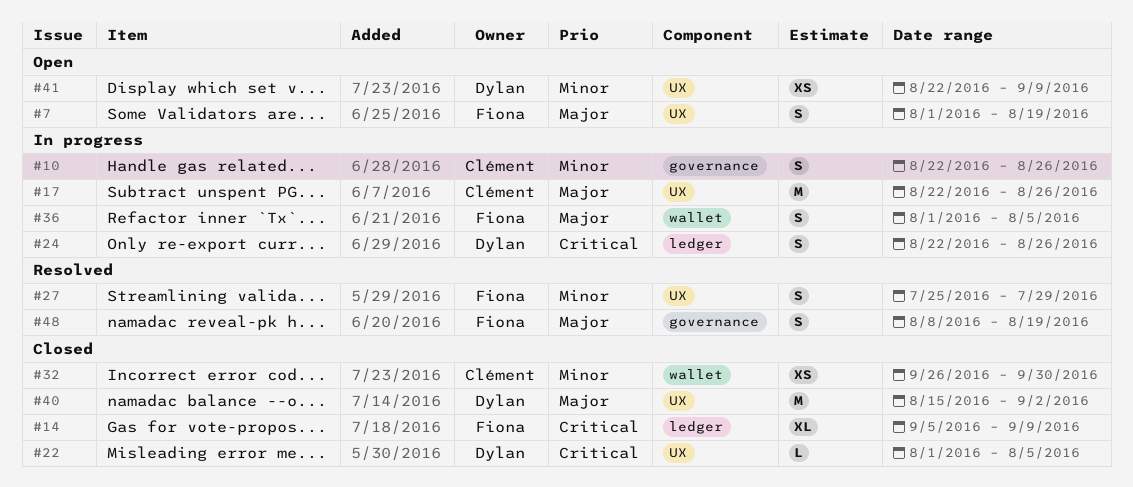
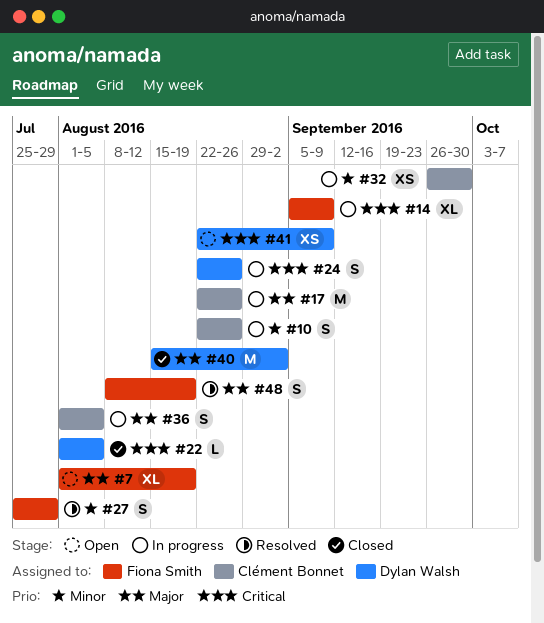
#7, estimate: S -> XL
#14, status: Closed -> In progress
#32, status: Closed -> In progress
#36, owner: Fiona Smith -> Clément Bonnet
#41, priority: Minor -> Critical

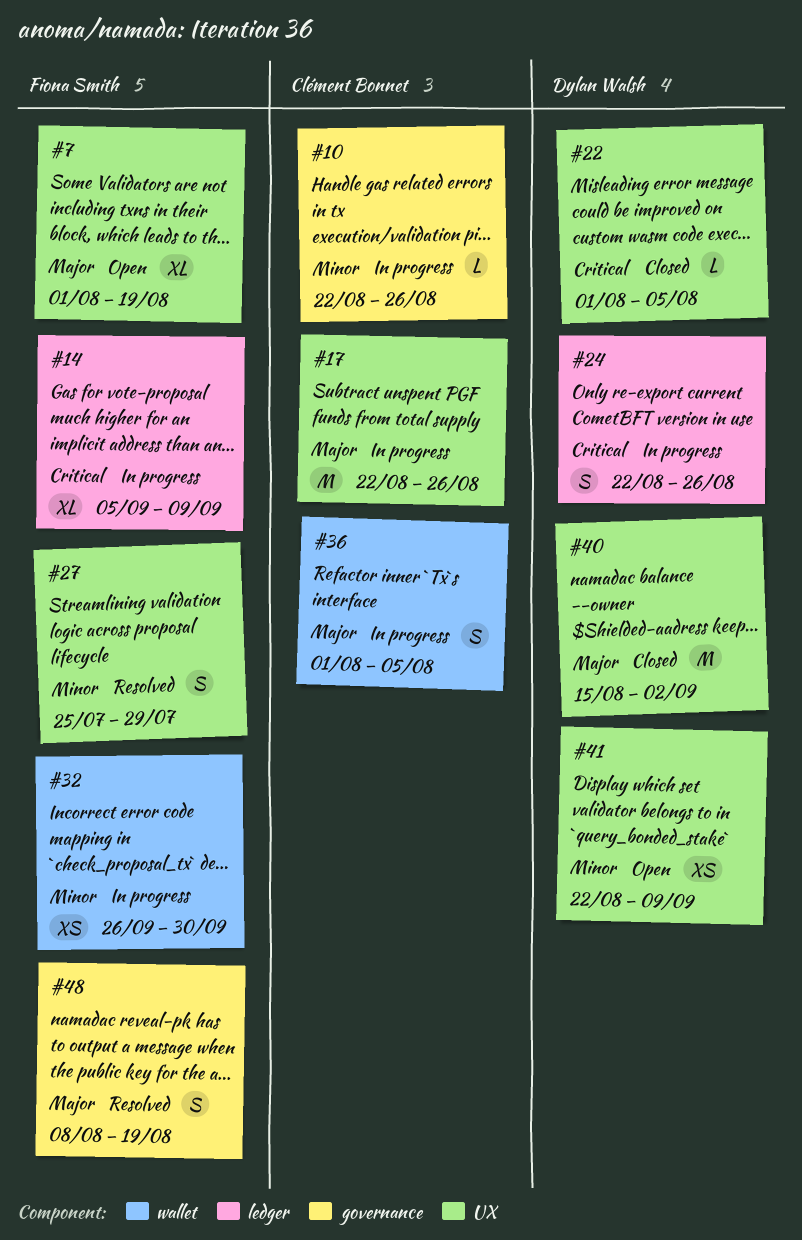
#10, estimate: S -> L
#32, owner: Clément Bonnet -> Fiona Smith
#41, priority: Critical -> Minor

